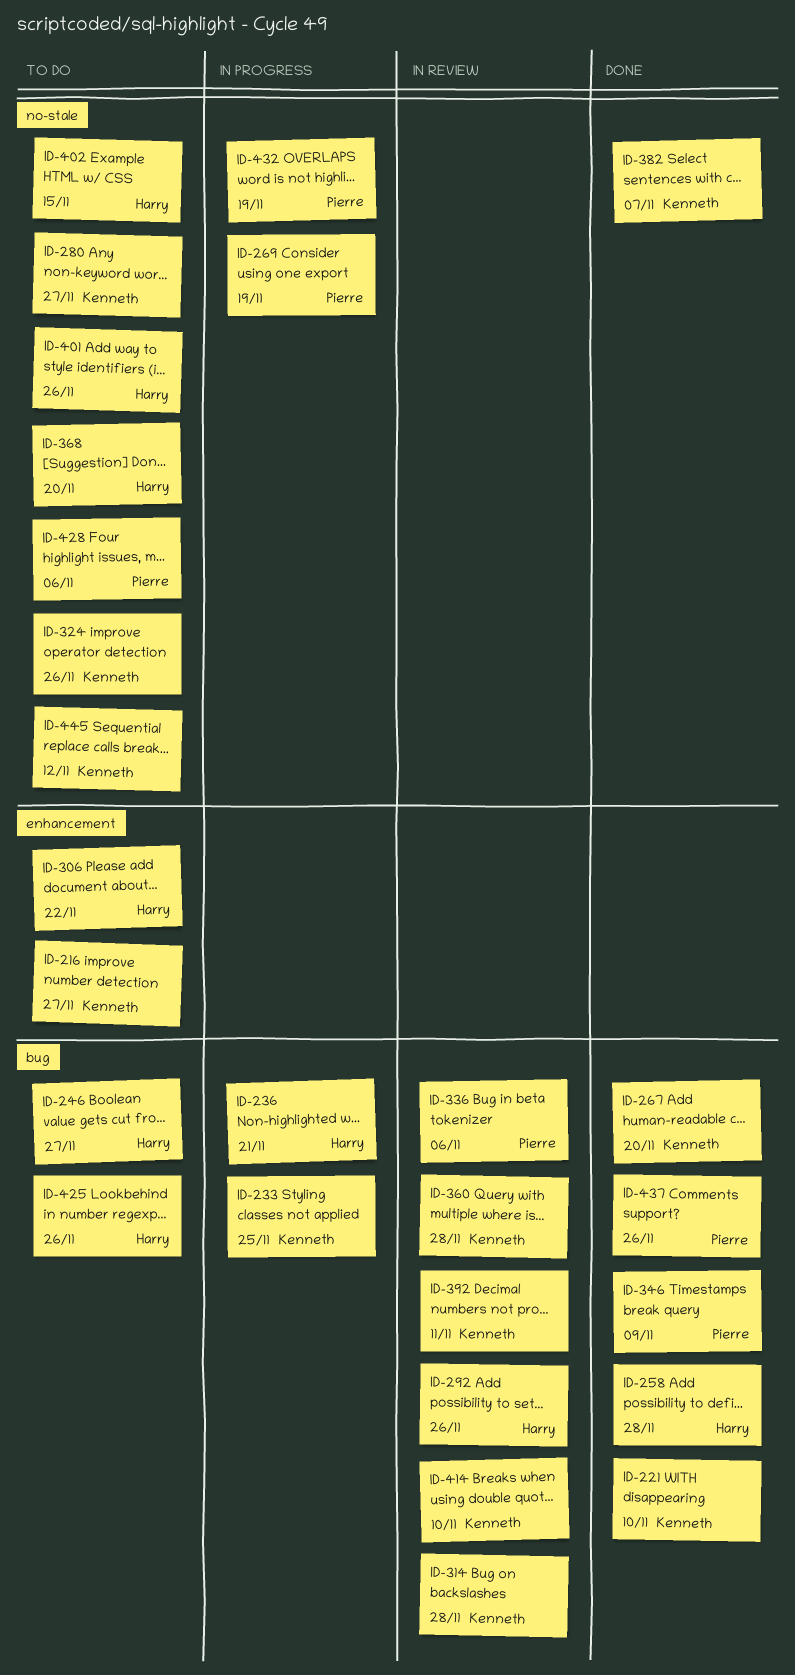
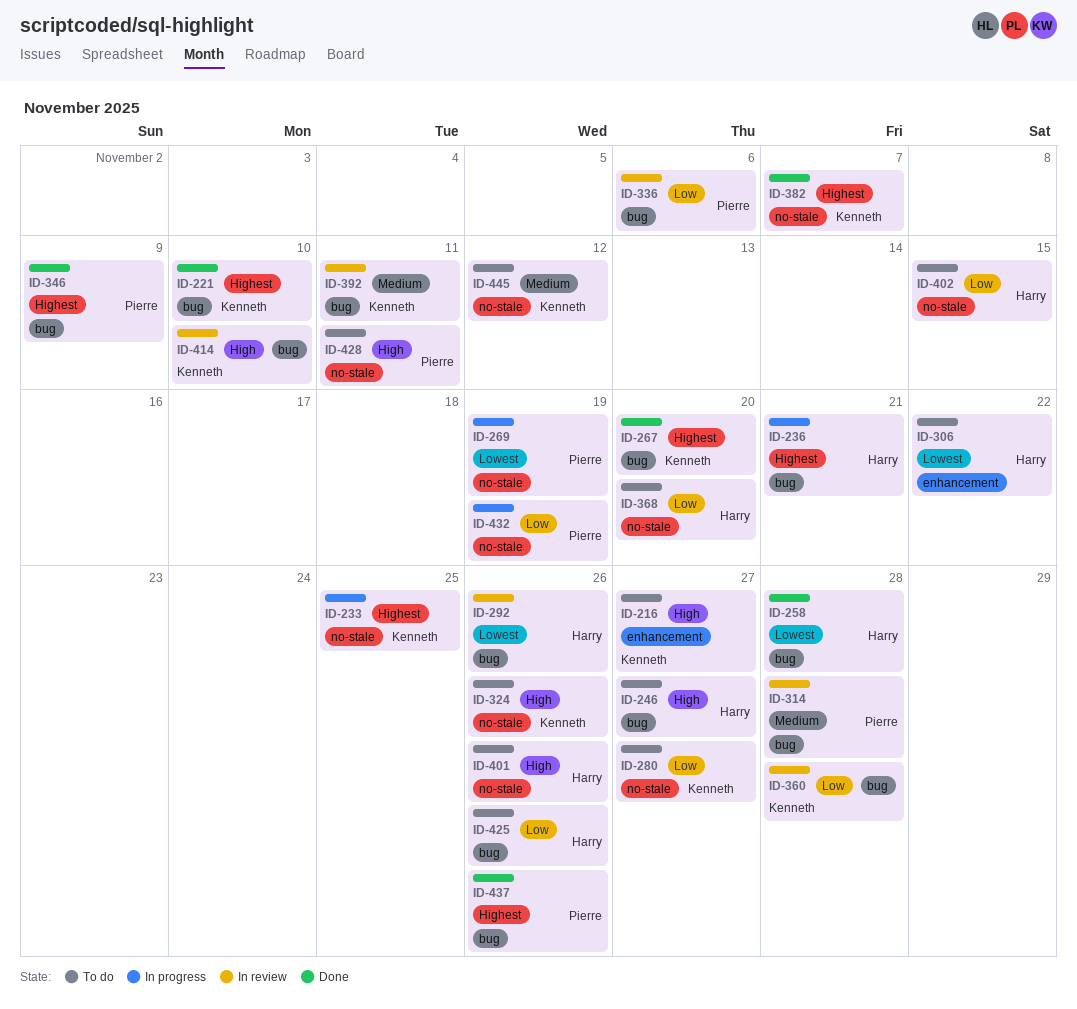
ID-233, label: bug -> no-stale
ID-314, owner: Kenneth -> Pierre
ID-428, due: Nov 6 -> Nov 11

